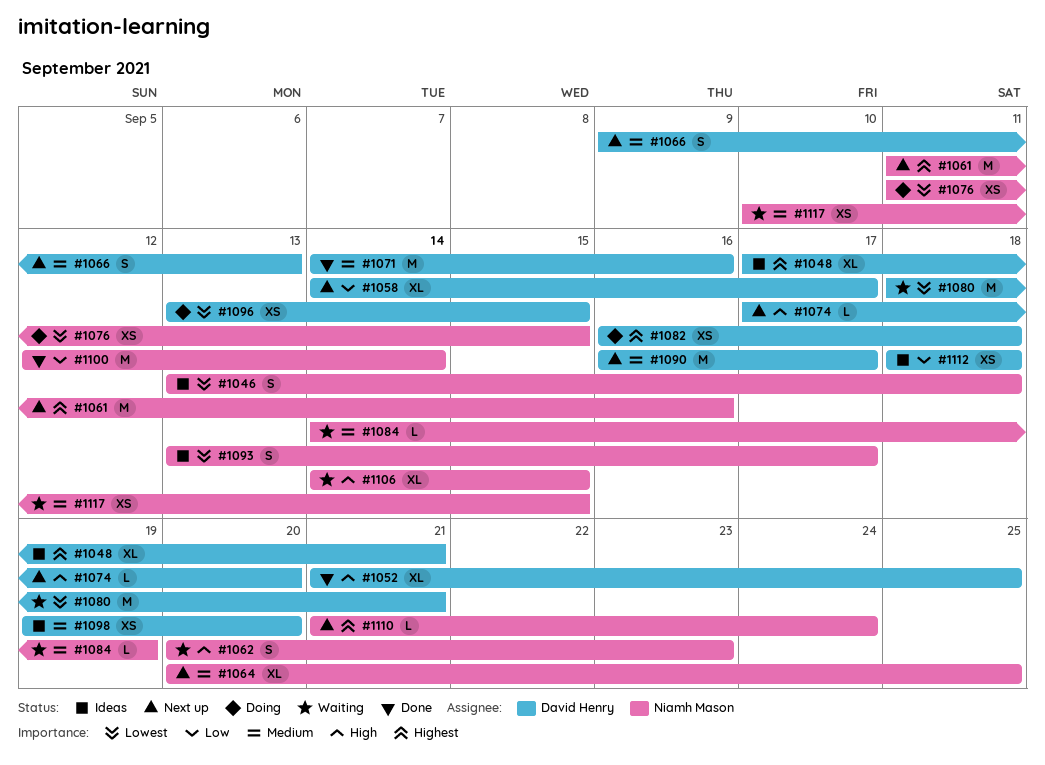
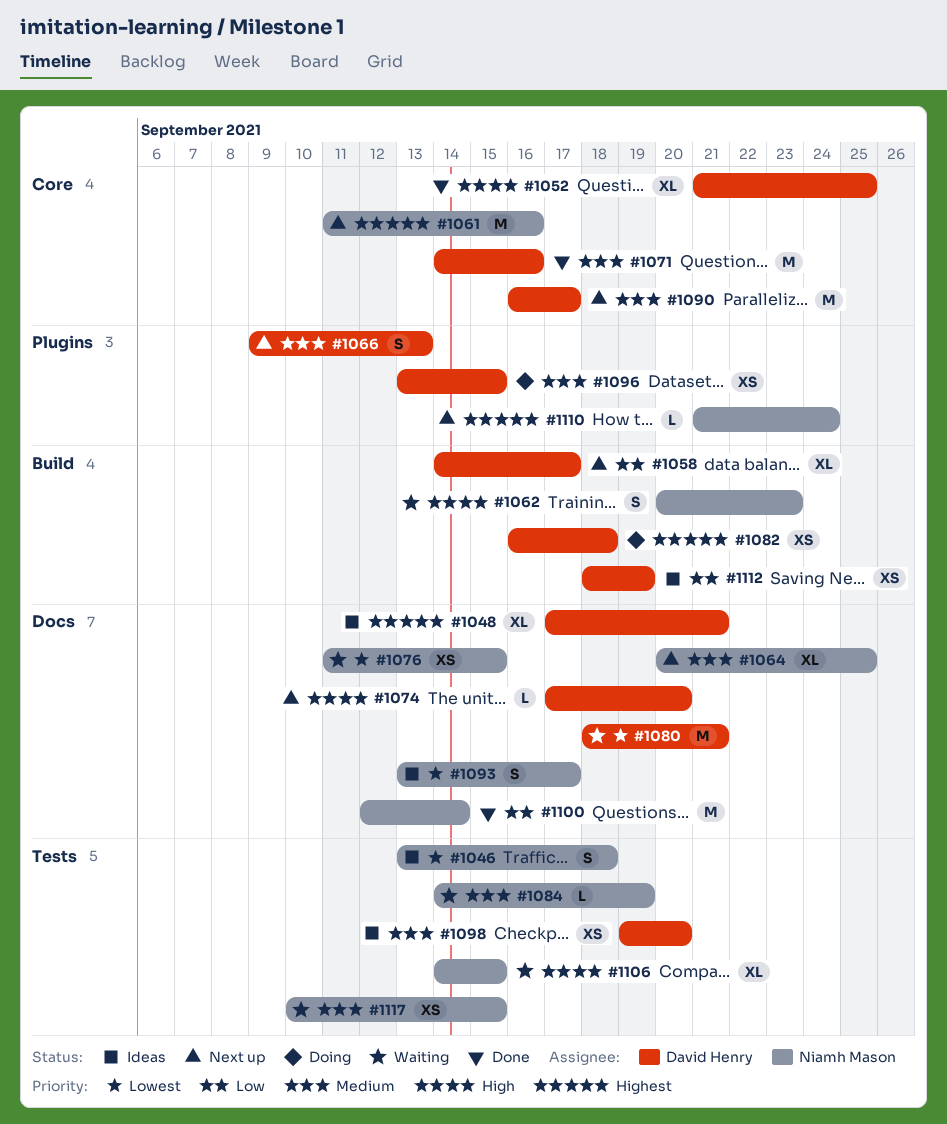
#1076, status: Doing -> Waiting
#1096, priority: Lowest -> Medium
#1112, due: Sep 18 -> Sep 19

